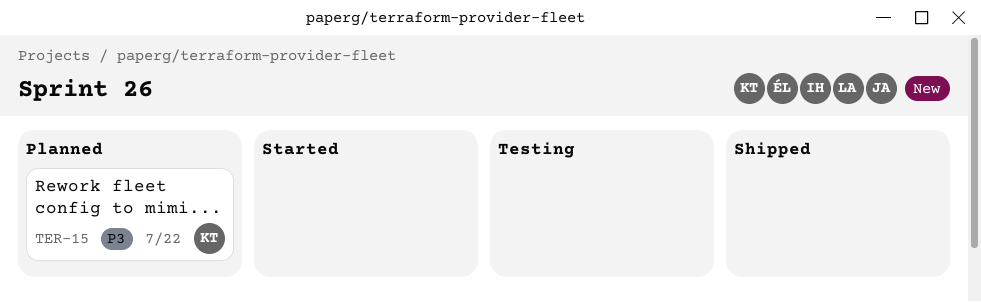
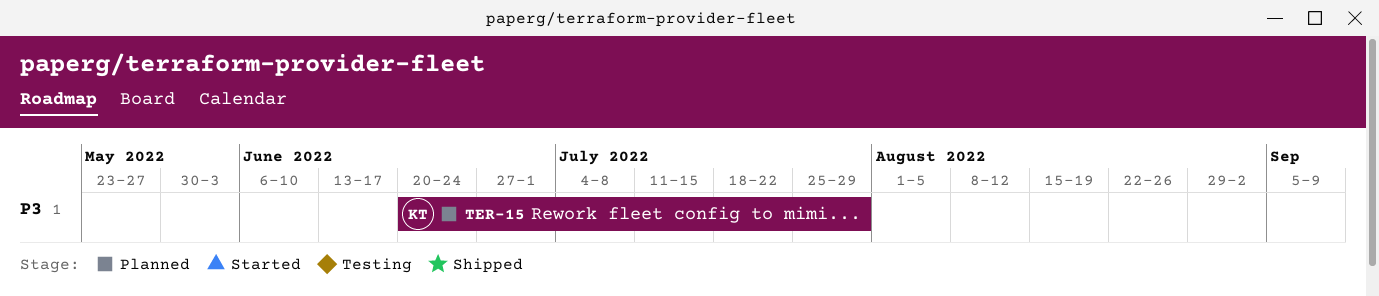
TER-15, due: Jul 22 -> Jul 29

